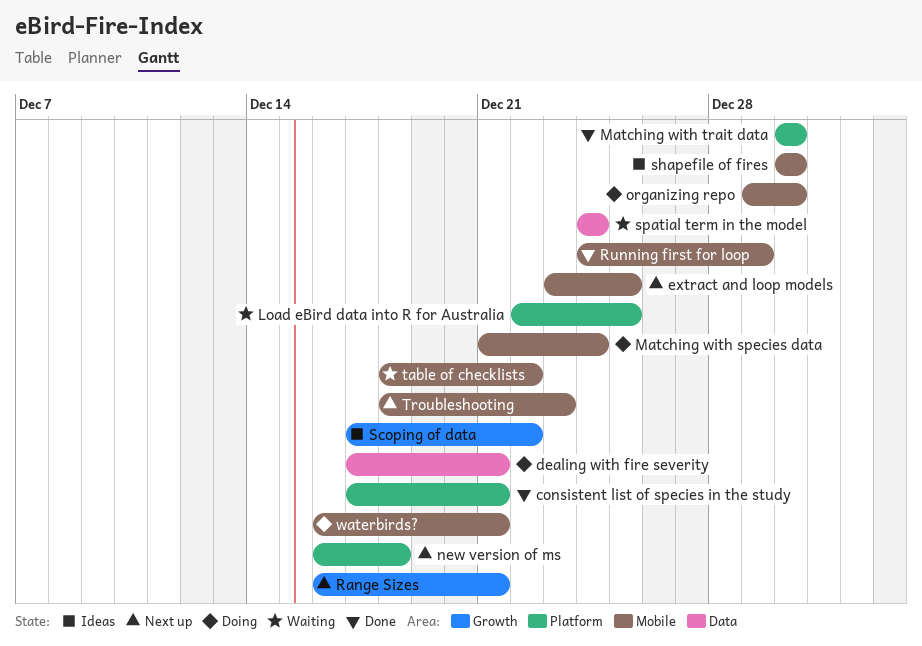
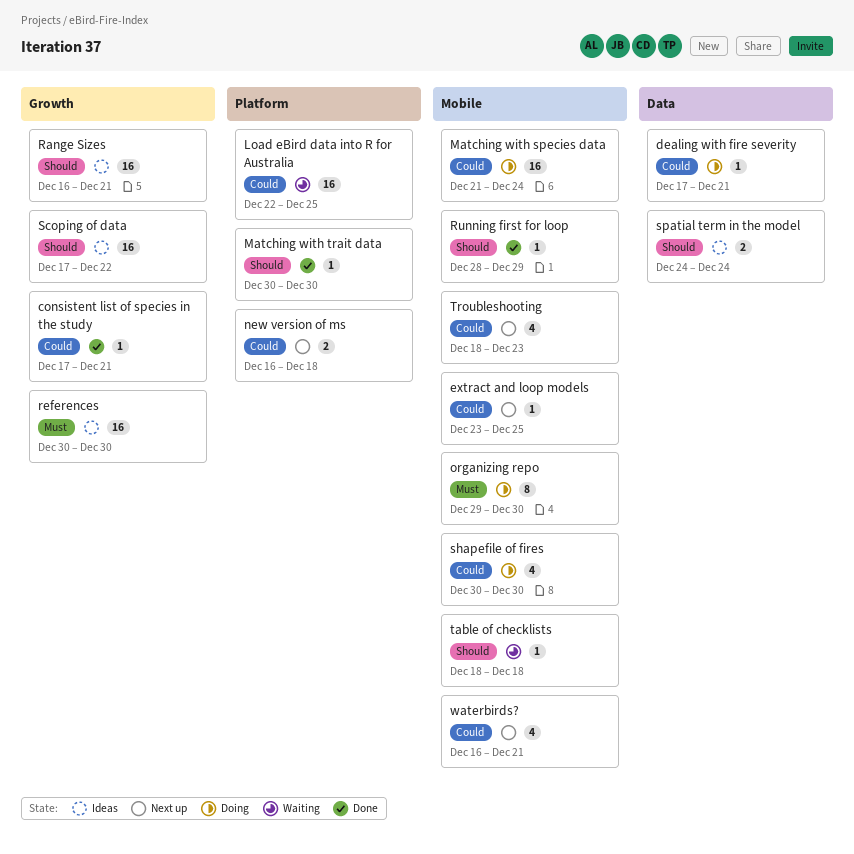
consistent list of species in the study, label: Platform -> Growth
Range Sizes, status: Next up -> Ideas
references: none -> present
Running first for loop, start: Dec 24 -> Dec 28
shapefile of fires, status: Ideas -> Doing
spatial term in the model, status: Waiting -> Ideas
table of checklists, due: Dec 22 -> Dec 18
waterbirds?, status: Doing -> Next up

